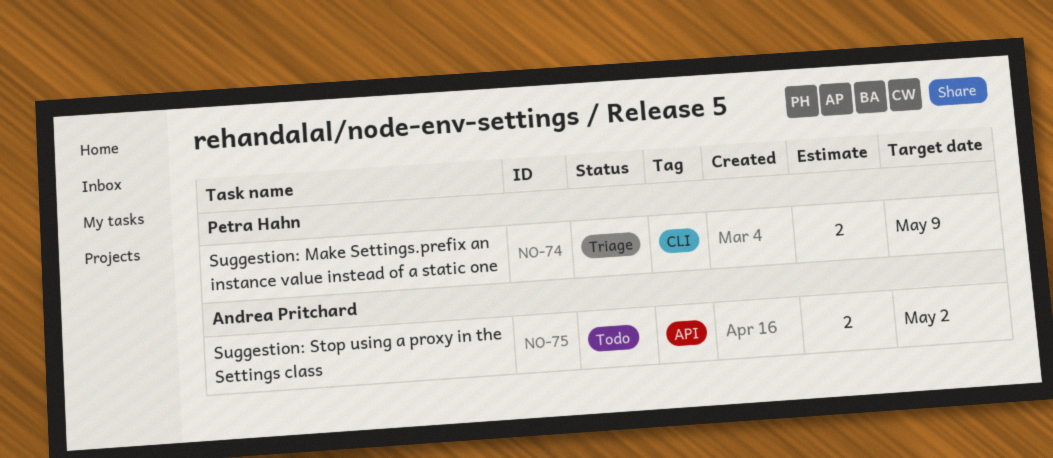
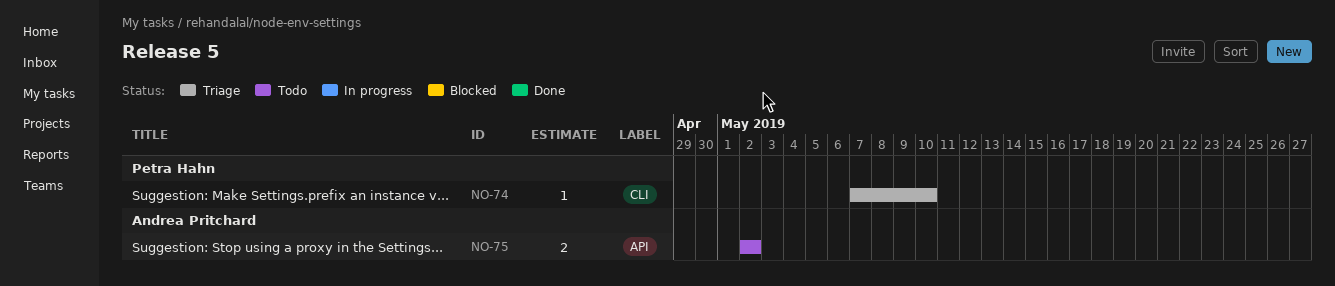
NO-74, estimate: 2 -> 1
NO-74, due: May 9 -> May 10

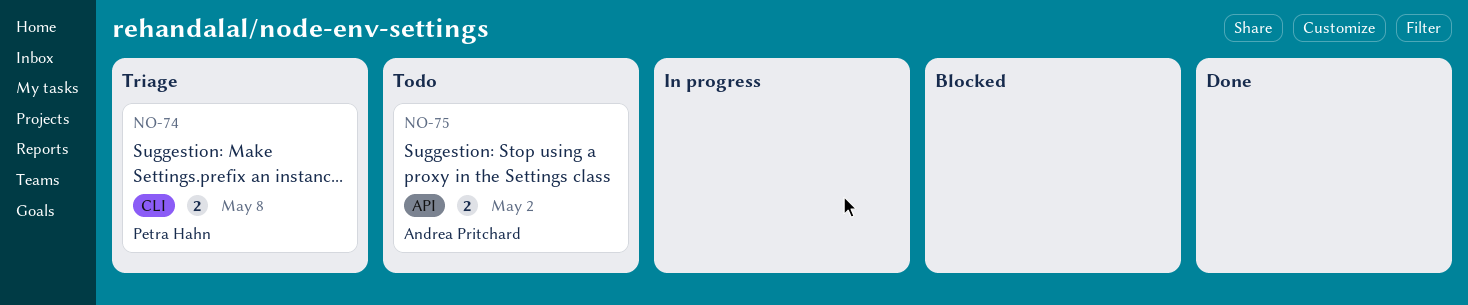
NO-74, estimate: 1 -> 2
NO-74, due: May 10 -> May 8

